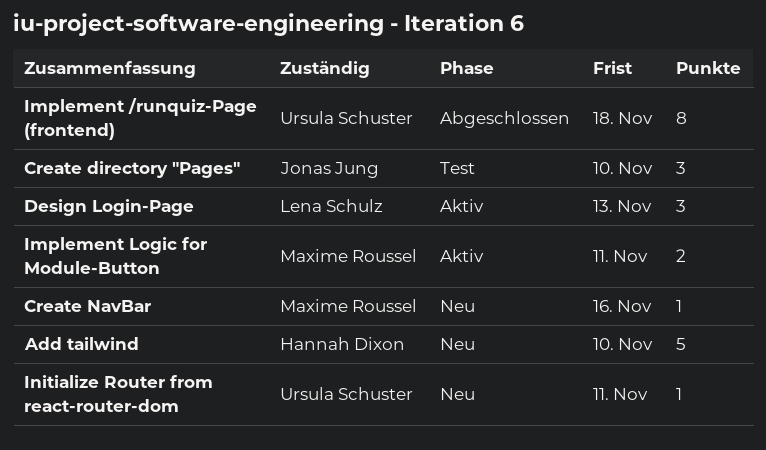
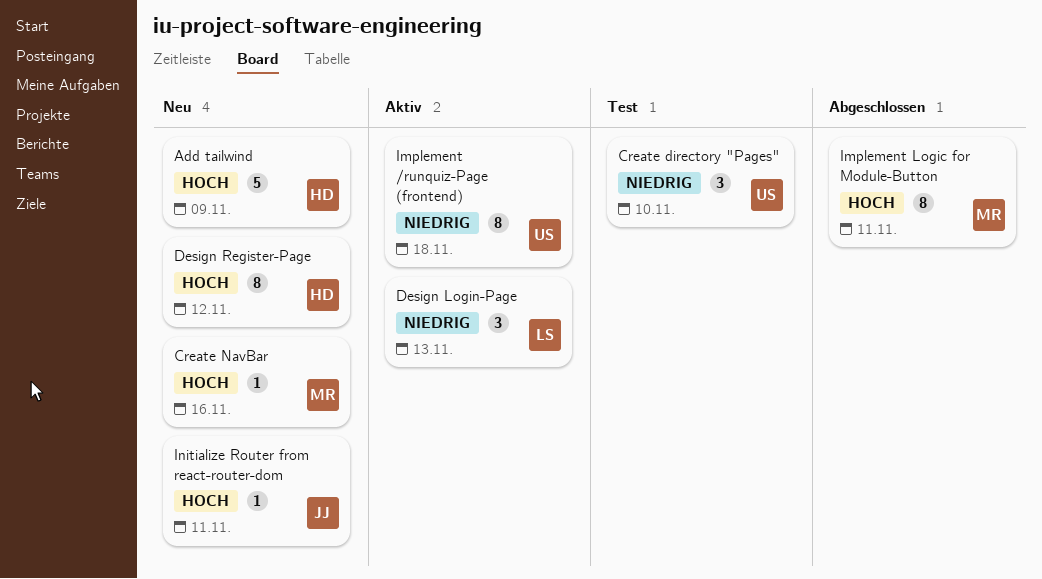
Add tailwind, due: Nov 10 -> Nov 9
Create directory "Pages", owner: Jonas Jung -> Ursula Schuster
Design Register-Page: none -> present
Implement /runquiz-Page (frontend), status: Abgeschlossen -> Aktiv
Implement Logic for Module-Button, status: Aktiv -> Abgeschlossen
Implement Logic for Module-Button, estimate: 2 -> 8
Initialize Router from react-router-dom, owner: Ursula Schuster -> Jonas Jung

